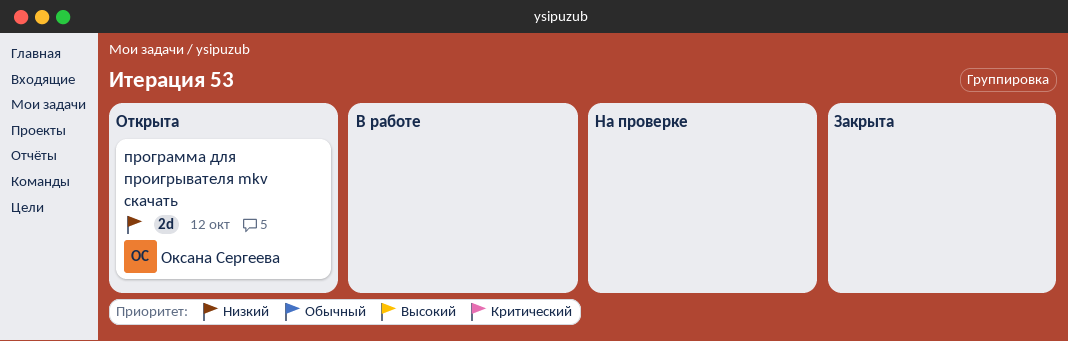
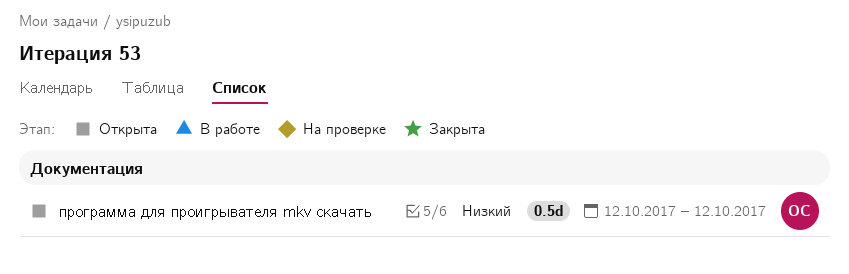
программа для проигрывателя mkv скачать, estimate: 2d -> 0.5d

